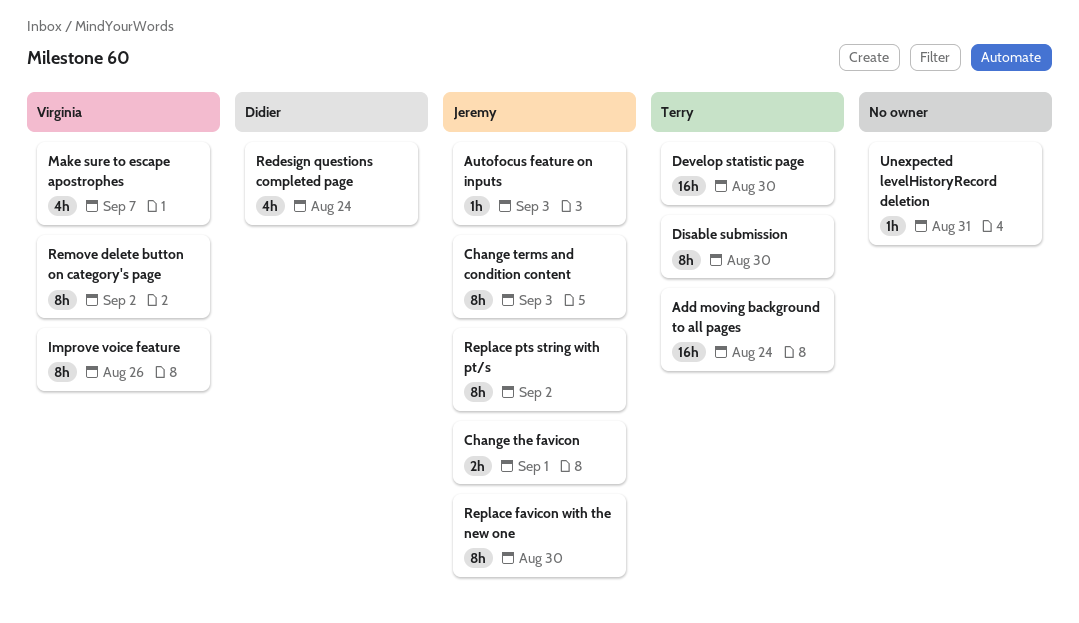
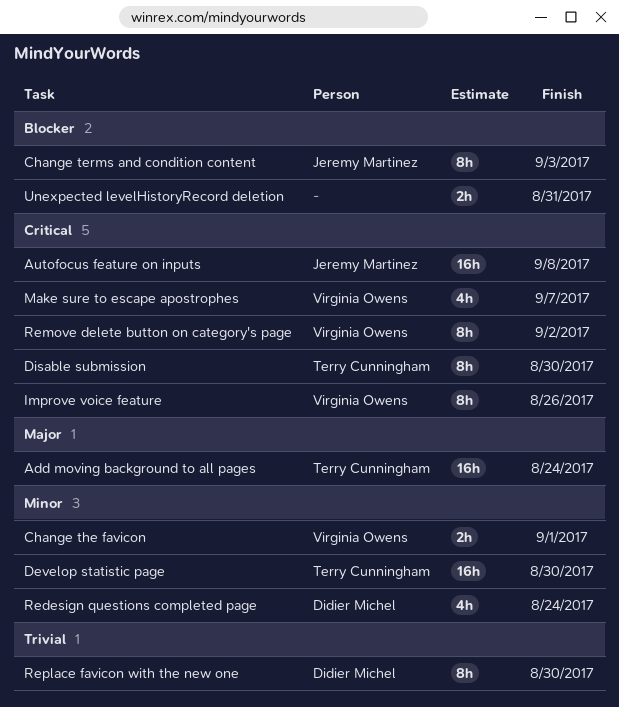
Autofocus feature on inputs, estimate: 1h -> 16h
Autofocus feature on inputs, due: Sep 3 -> Sep 8
Change the favicon, owner: Jeremy Martinez -> Virginia Owens
Replace favicon with the new one, owner: Jeremy Martinez -> Didier Michel
Replace pts string with pt/s: present -> none
Unexpected levelHistoryRecord deletion, estimate: 1h -> 2h

